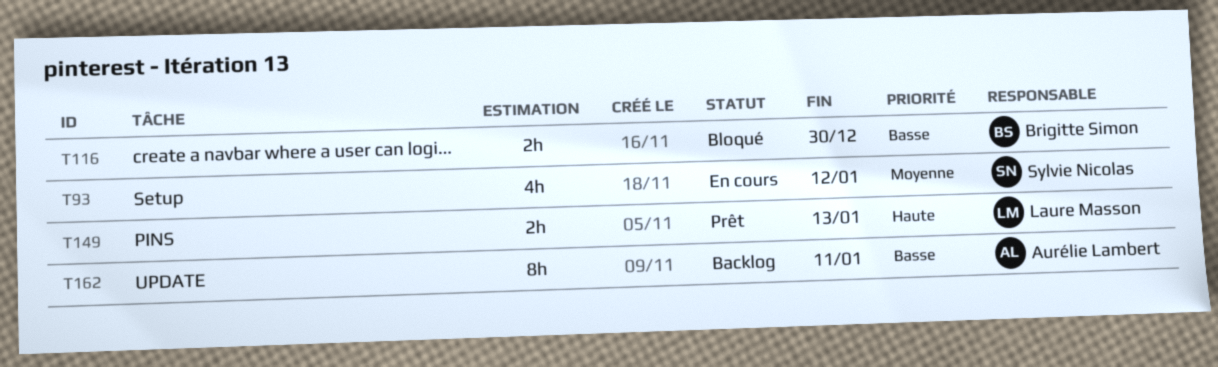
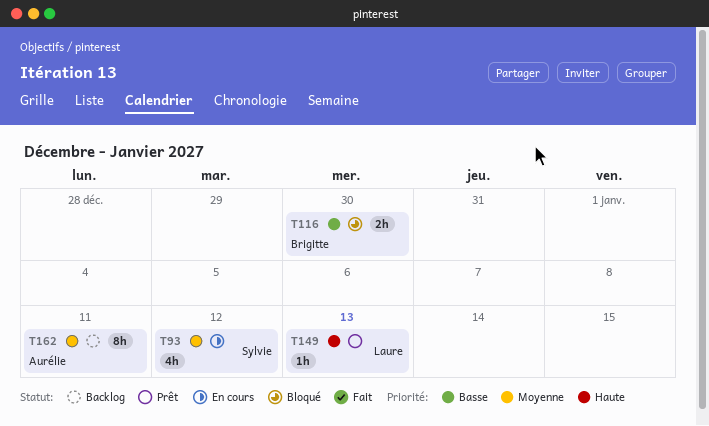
T149, estimate: 2h -> 1h
T162, priority: Basse -> Moyenne

